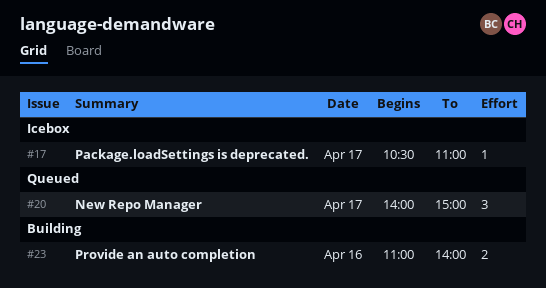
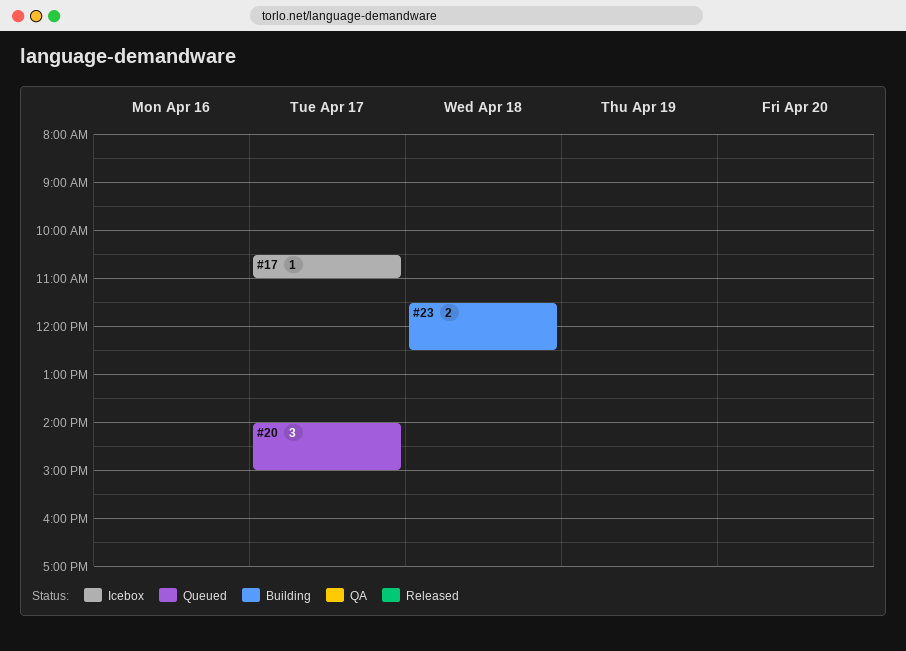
#23, day: Apr 16 -> Apr 18
#23, begins: 11:00 -> 11:30
#23, ends: 14:00 -> 12:30

